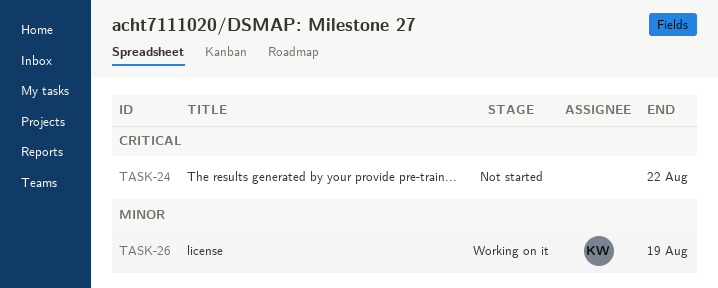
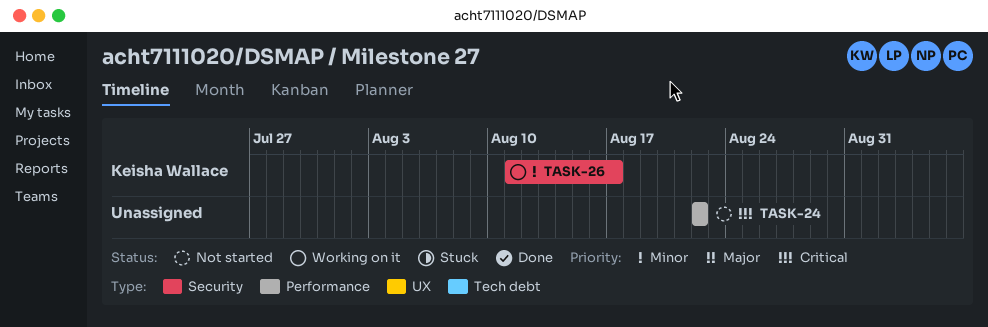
TASK-26, due: Aug 19 -> Aug 17

